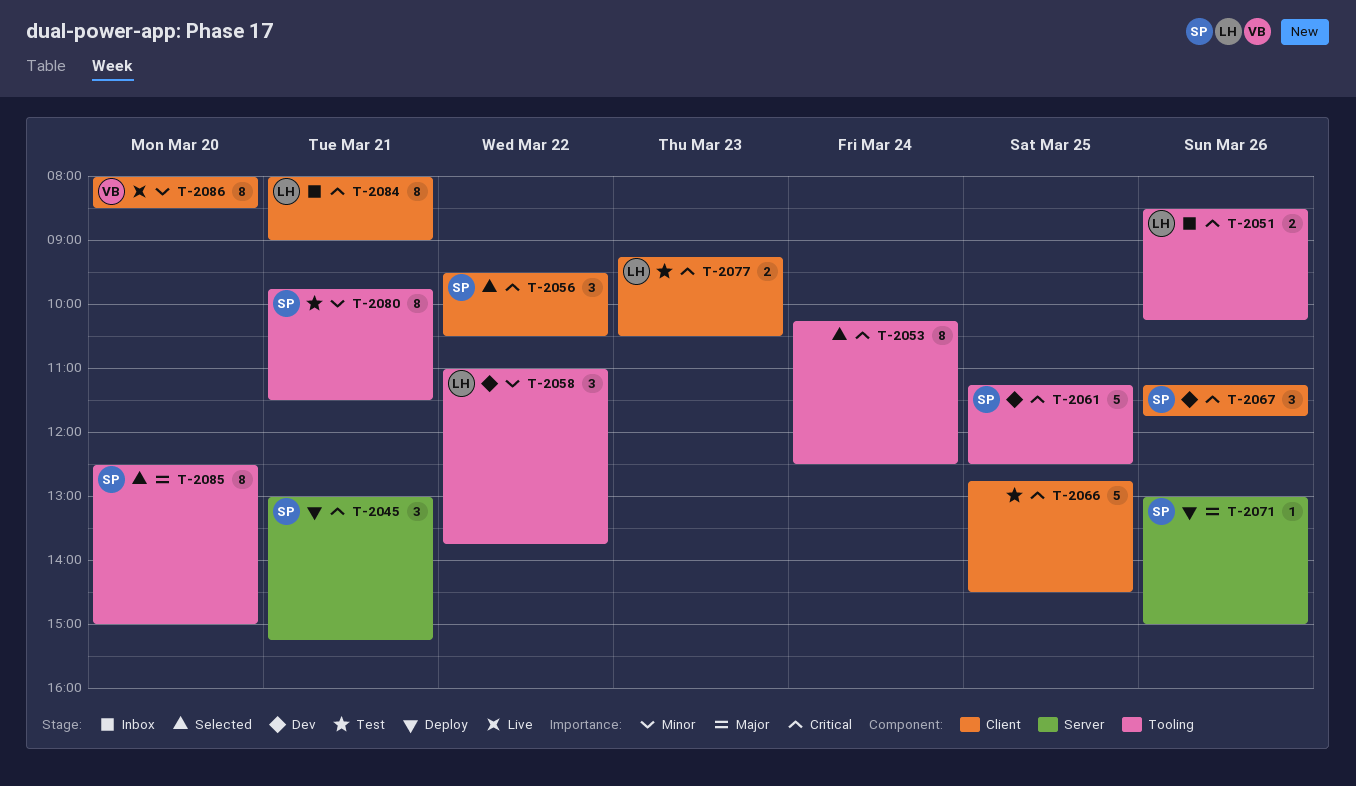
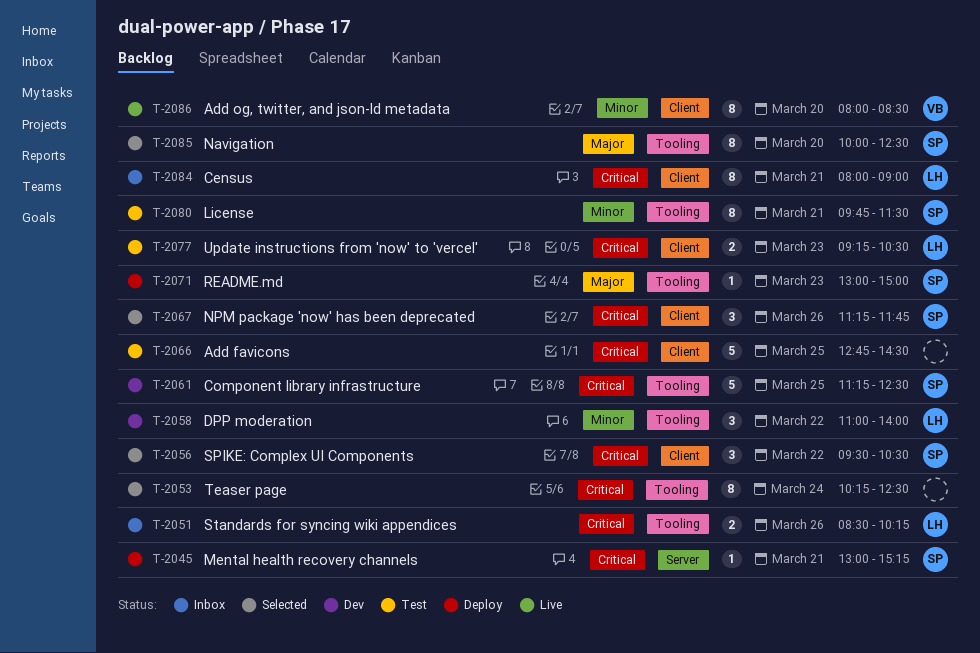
T-2045, estimate: 3 -> 1
T-2058, ends: 13:45 -> 14:00
T-2067, status: Dev -> Selected
T-2071, label: Server -> Tooling
T-2071, day: Mar 26 -> Mar 23
T-2085, begins: 12:30 -> 10:00
T-2085, ends: 15:00 -> 12:30

